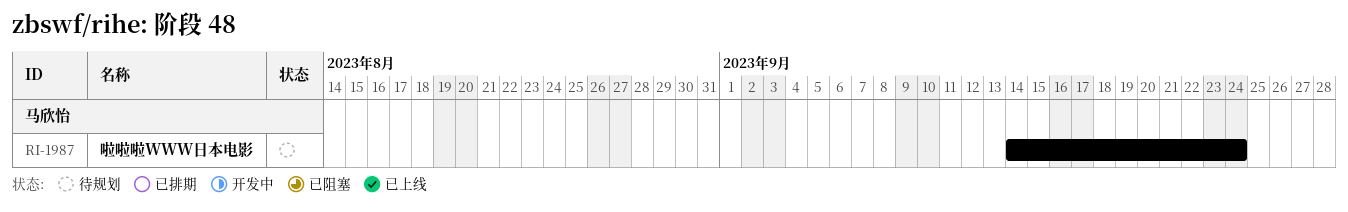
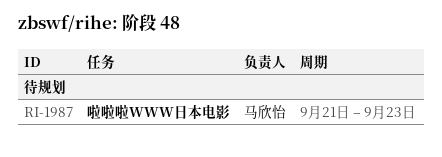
RI-1987, start: Sep 14 -> Sep 21
RI-1987, due: Sep 24 -> Sep 23

